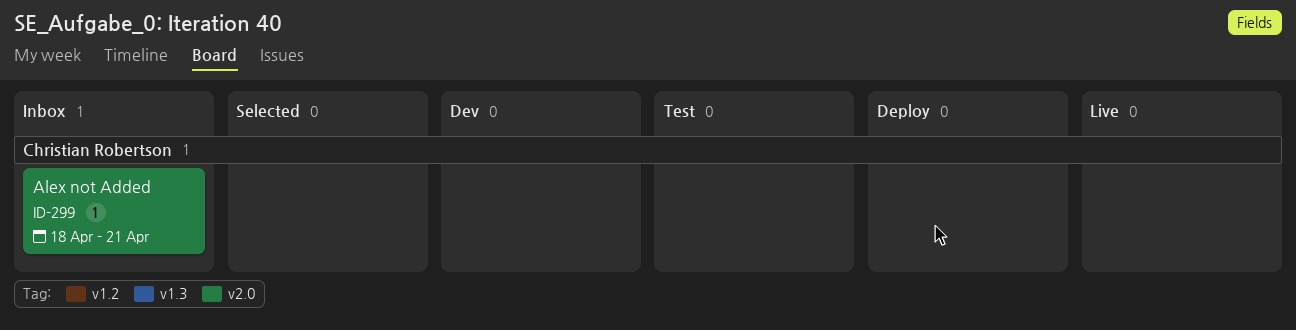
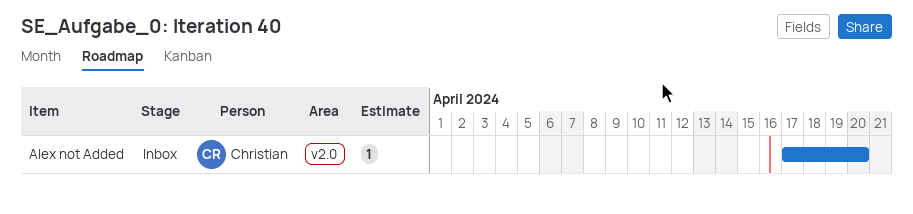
Alex not Added, start: Apr 18 -> Apr 17
Alex not Added, due: Apr 21 -> Apr 20

